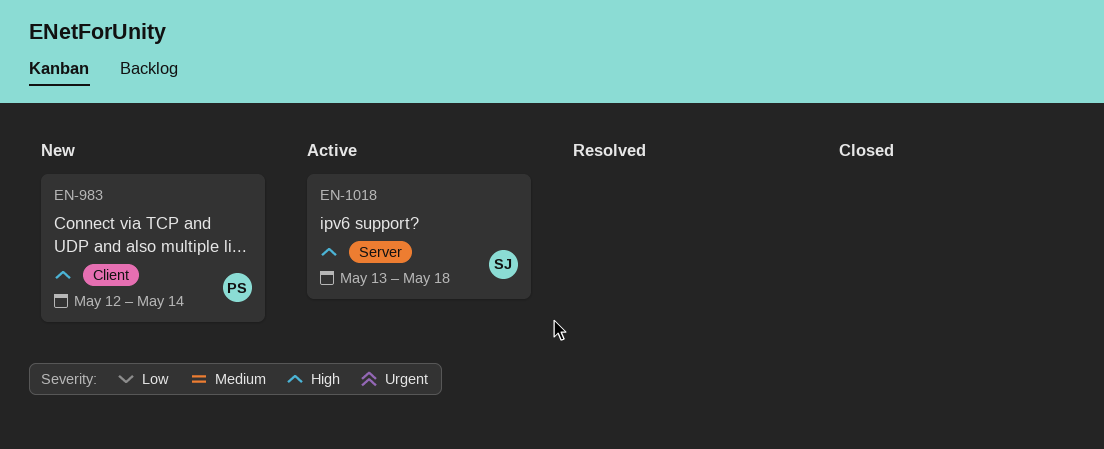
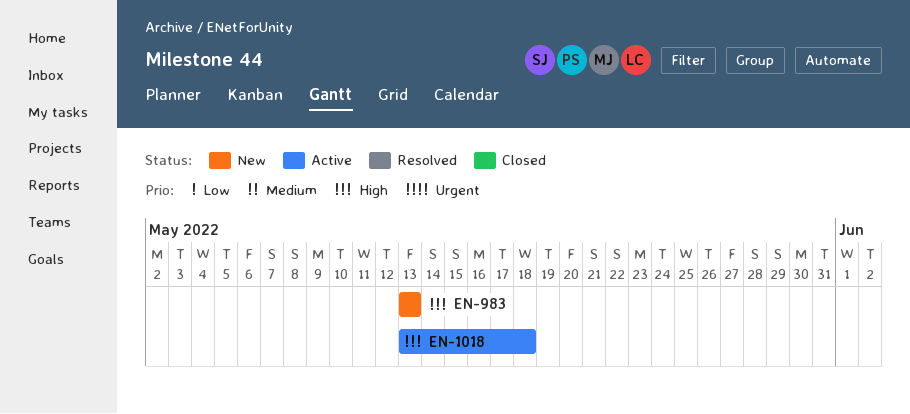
EN-983, start: May 12 -> May 13
EN-983, due: May 14 -> May 13

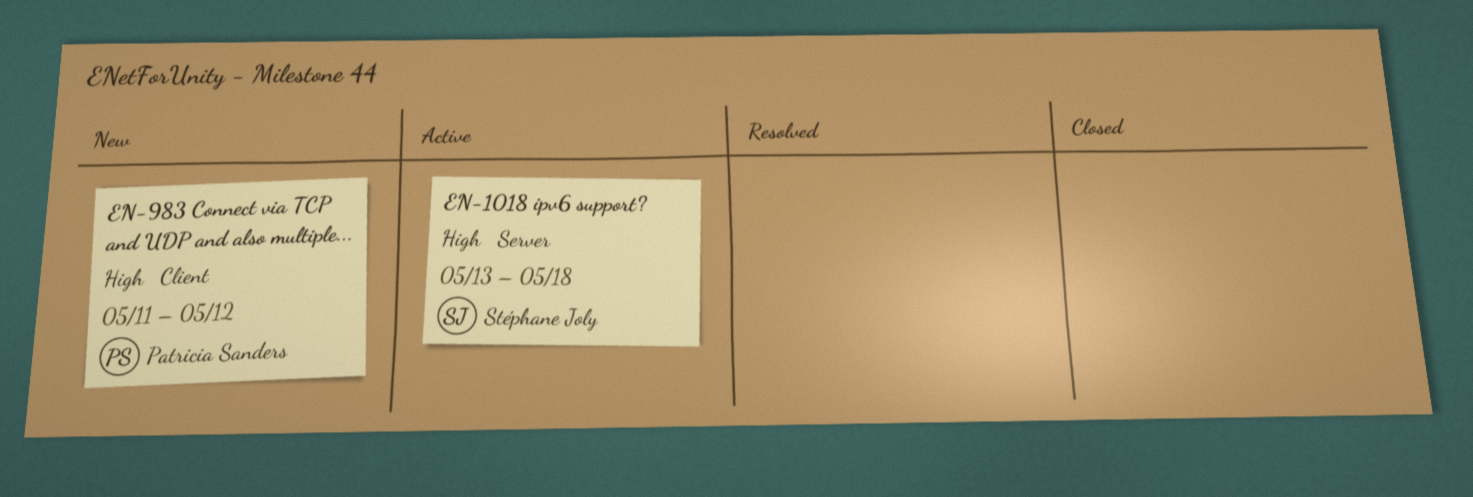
EN-983, start: May 13 -> May 11
EN-983, due: May 13 -> May 12

